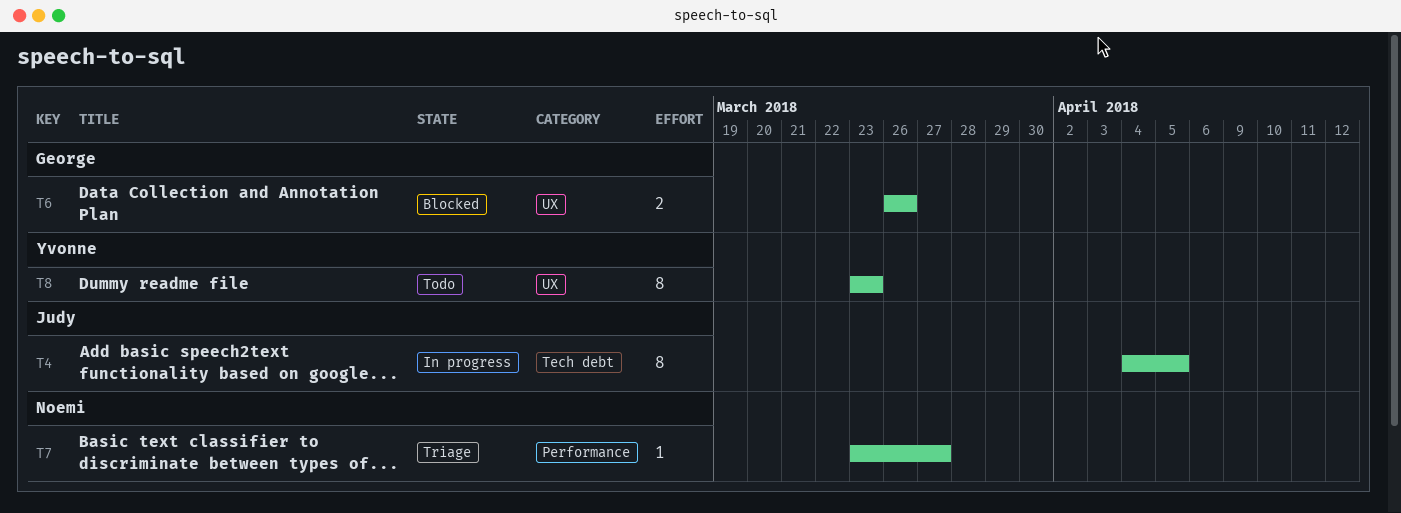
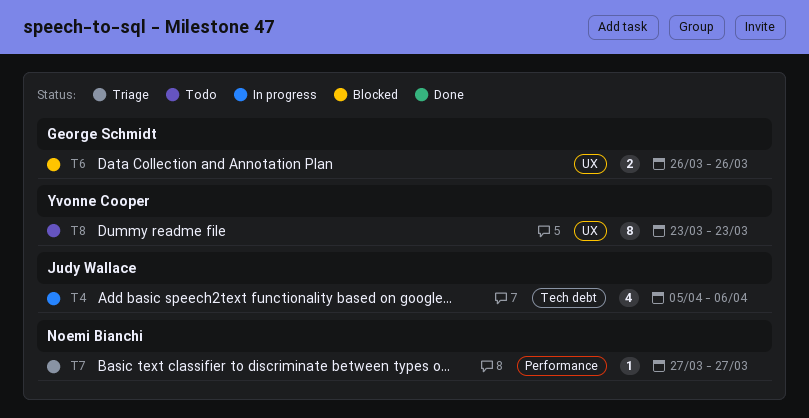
T4, estimate: 8 -> 4
T4, start: Apr 4 -> Apr 5
T4, due: Apr 5 -> Apr 6
T7, start: Mar 23 -> Mar 27

